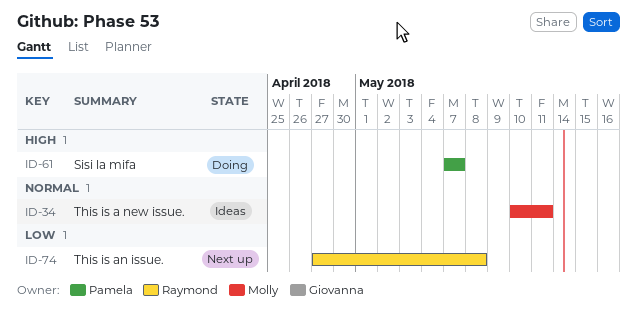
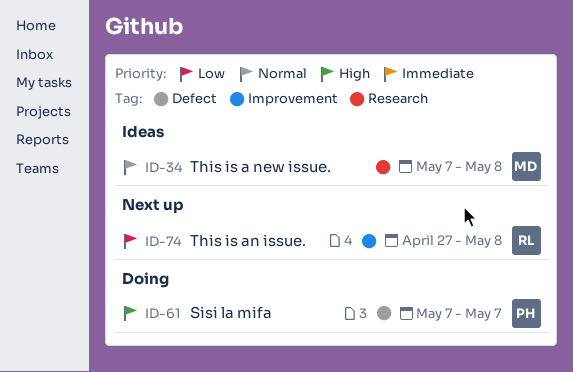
ID-34, start: May 10 -> May 7
ID-34, due: May 11 -> May 8

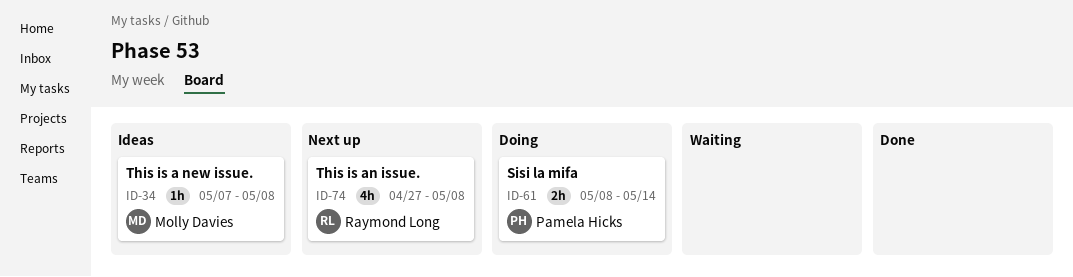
ID-61, start: May 7 -> May 8
ID-61, due: May 7 -> May 14

